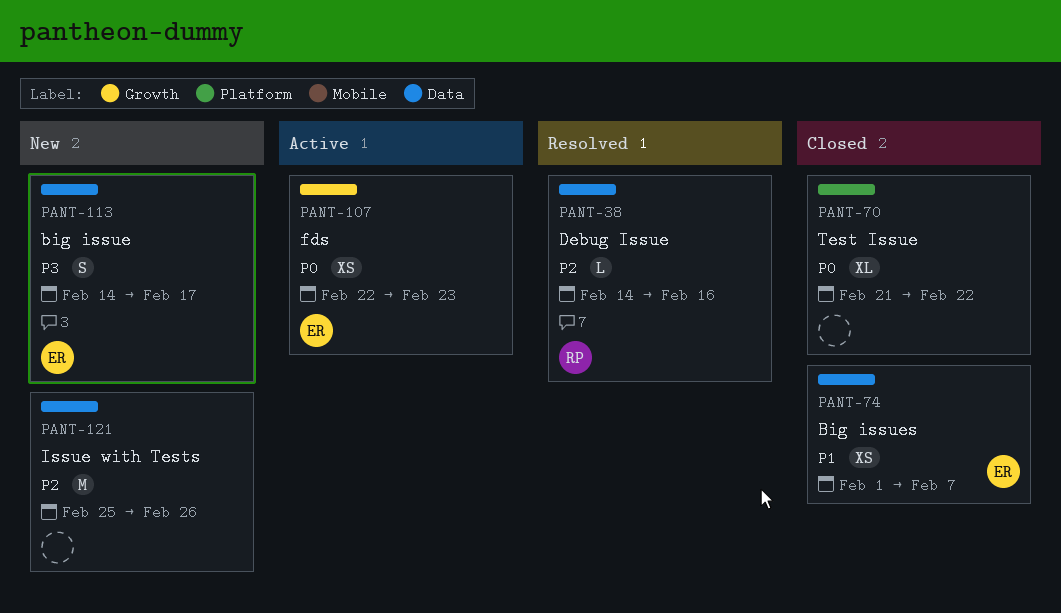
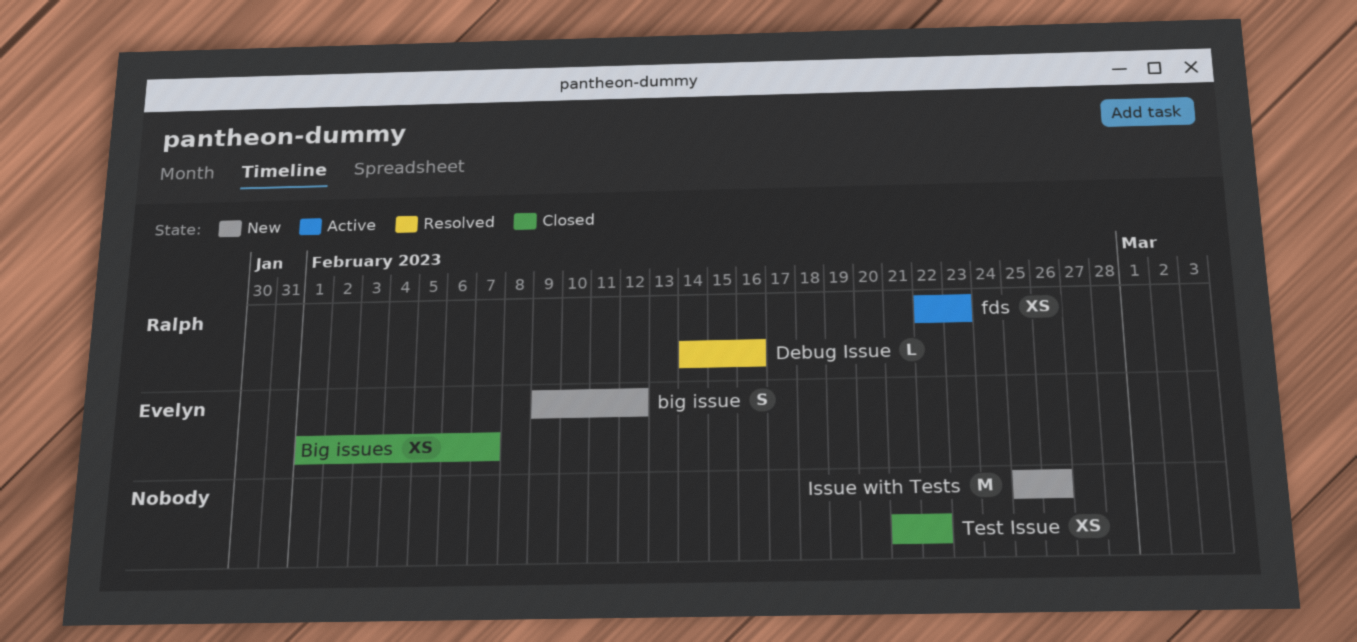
big issue, start: Feb 14 -> Feb 9
big issue, due: Feb 17 -> Feb 12
fds, owner: Evelyn -> Ralph
Test Issue, estimate: XL -> XS

